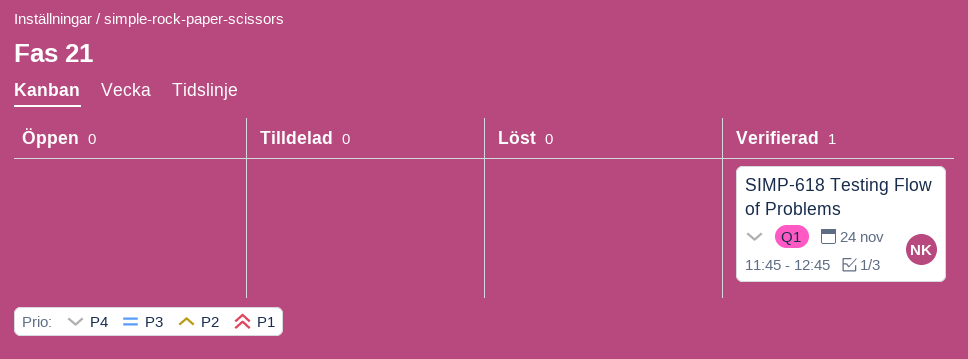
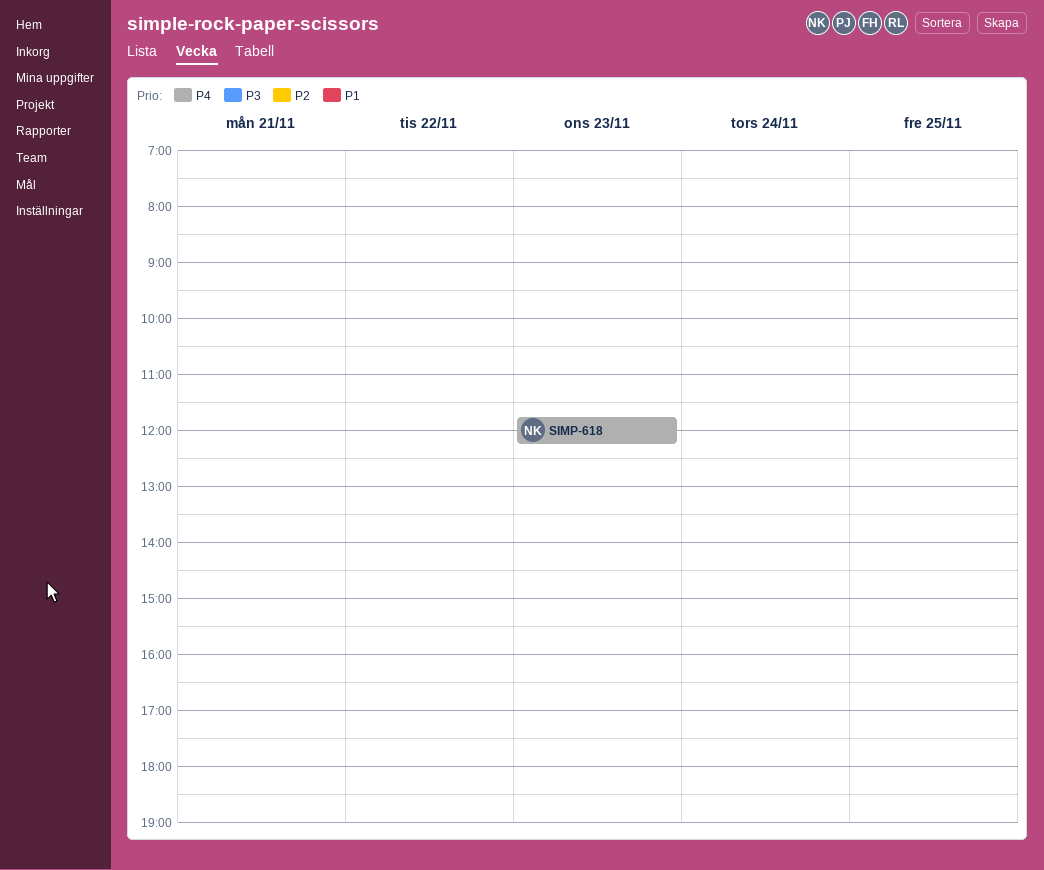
SIMP-618, day: Nov 24 -> Nov 23
SIMP-618, ends: 12:45 -> 12:15

